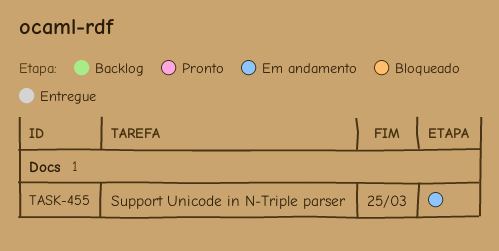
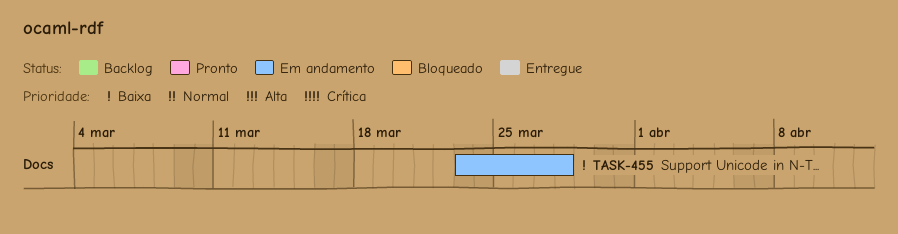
TASK-455, due: Mar 25 -> Mar 28

